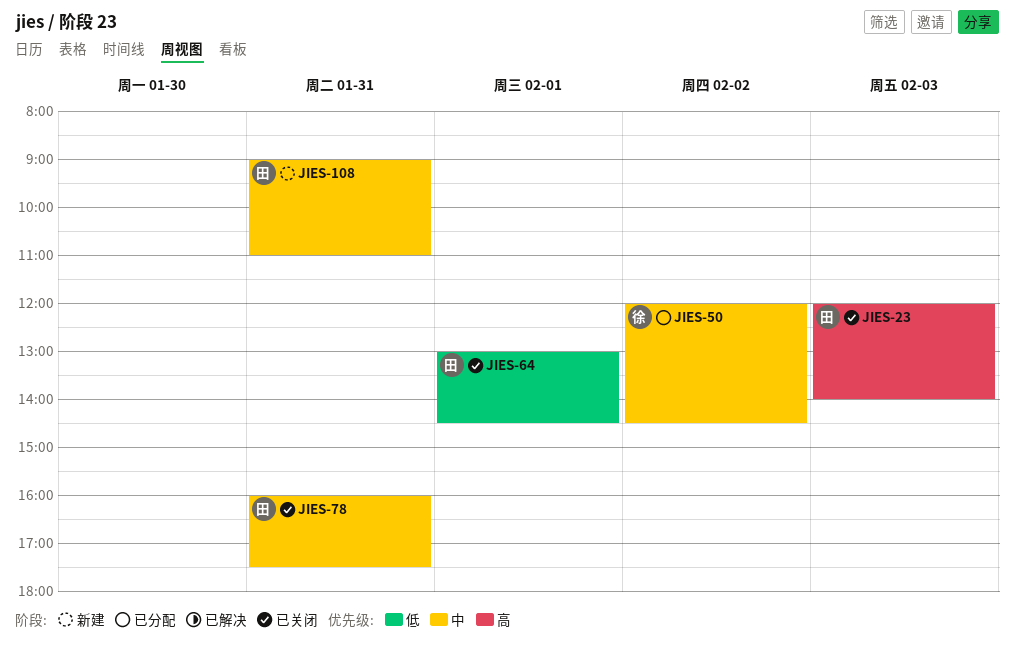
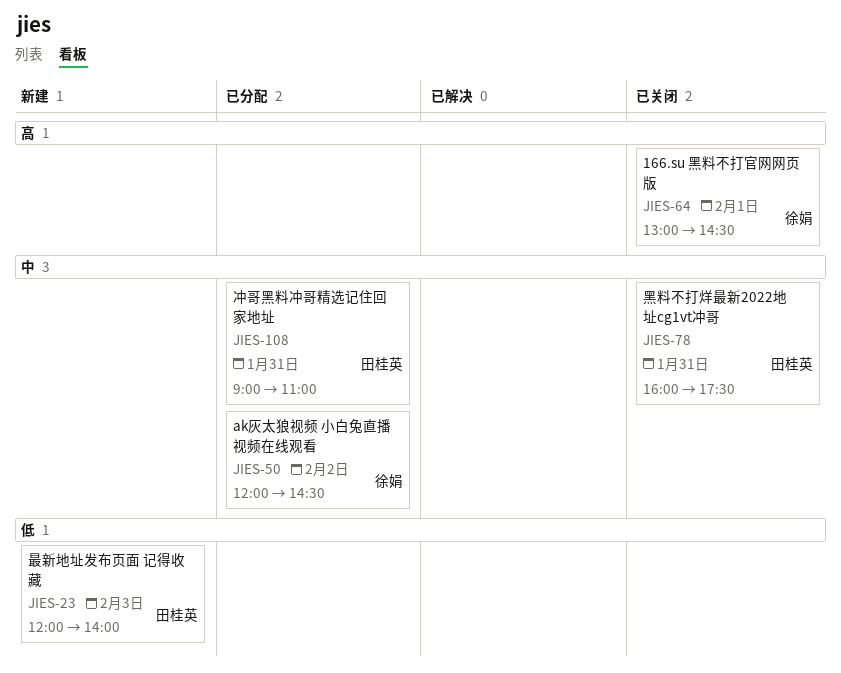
JIES-23, status: 已关闭 -> 新建
JIES-23, priority: 高 -> 低
JIES-64, owner: 田桂英 -> 徐娟
JIES-64, priority: 低 -> 高
JIES-108, status: 新建 -> 已分配

